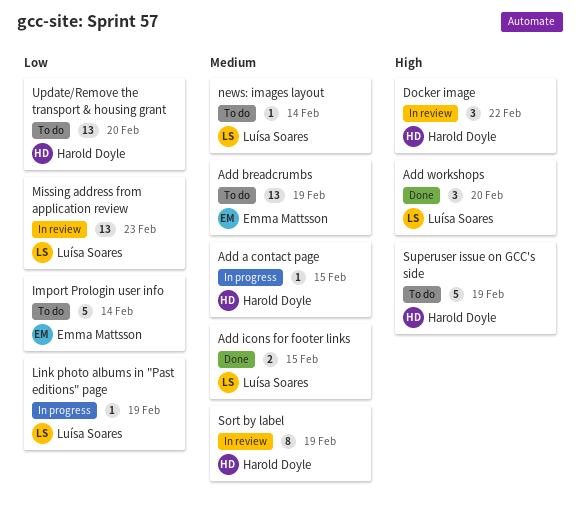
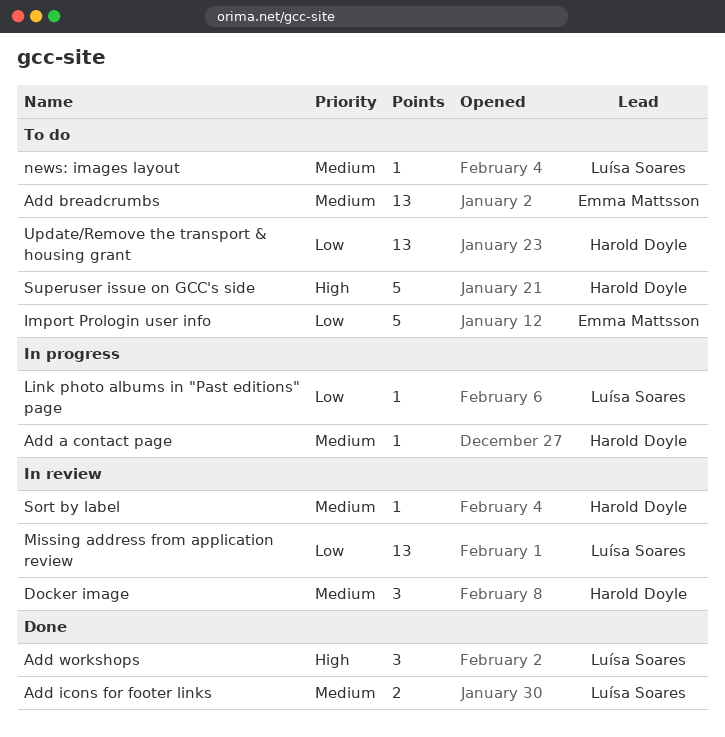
Docker image, priority: High -> Medium
Sort by label, estimate: 8 -> 1

